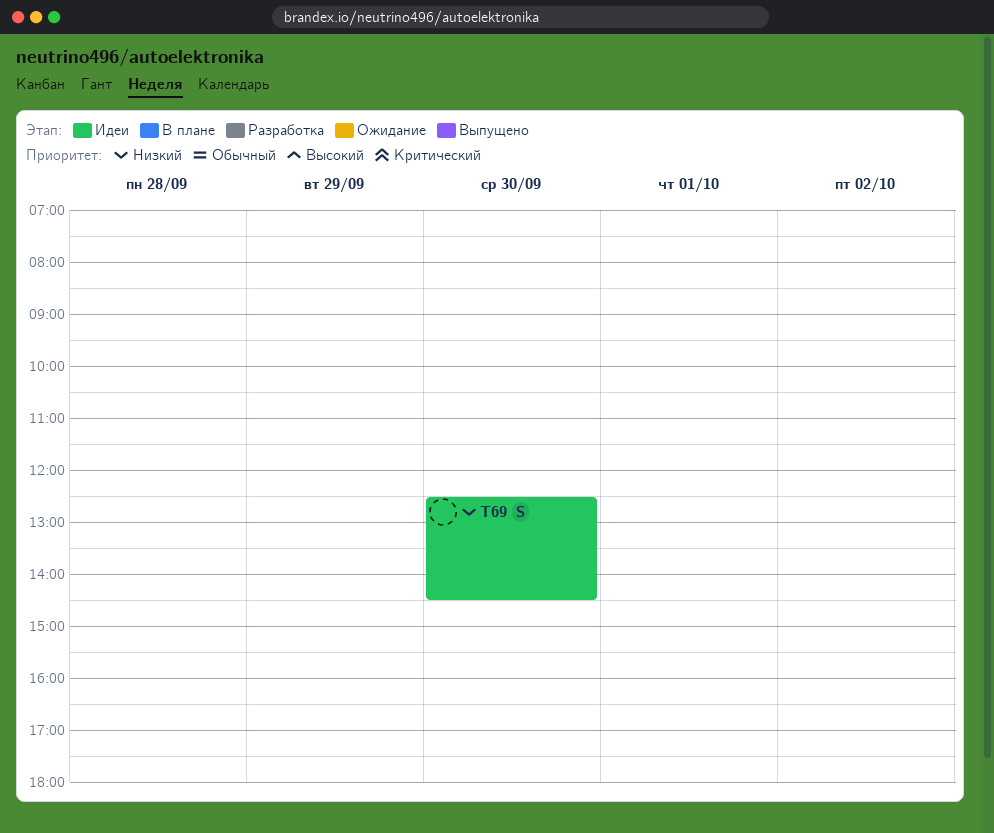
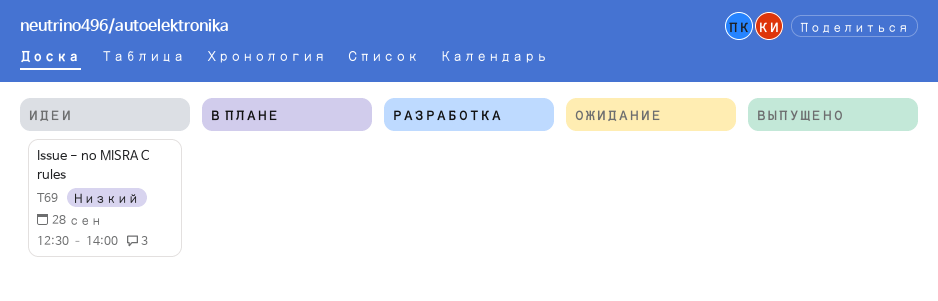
T69, day: Sep 30 -> Sep 28
T69, ends: 14:30 -> 14:00

